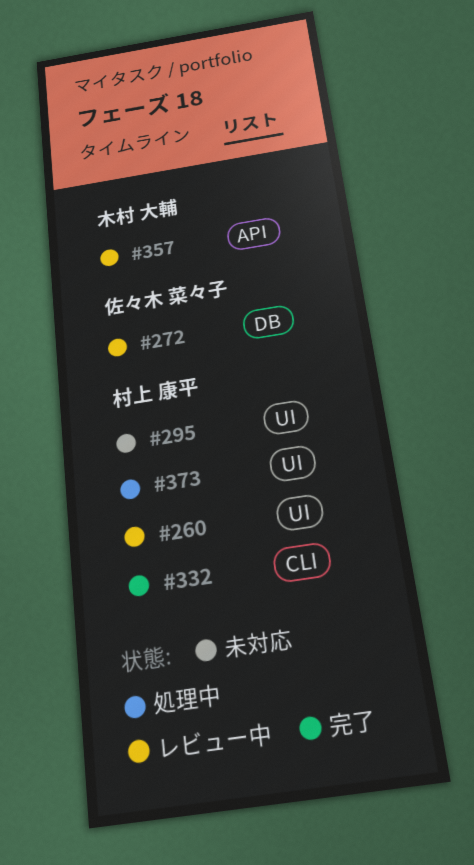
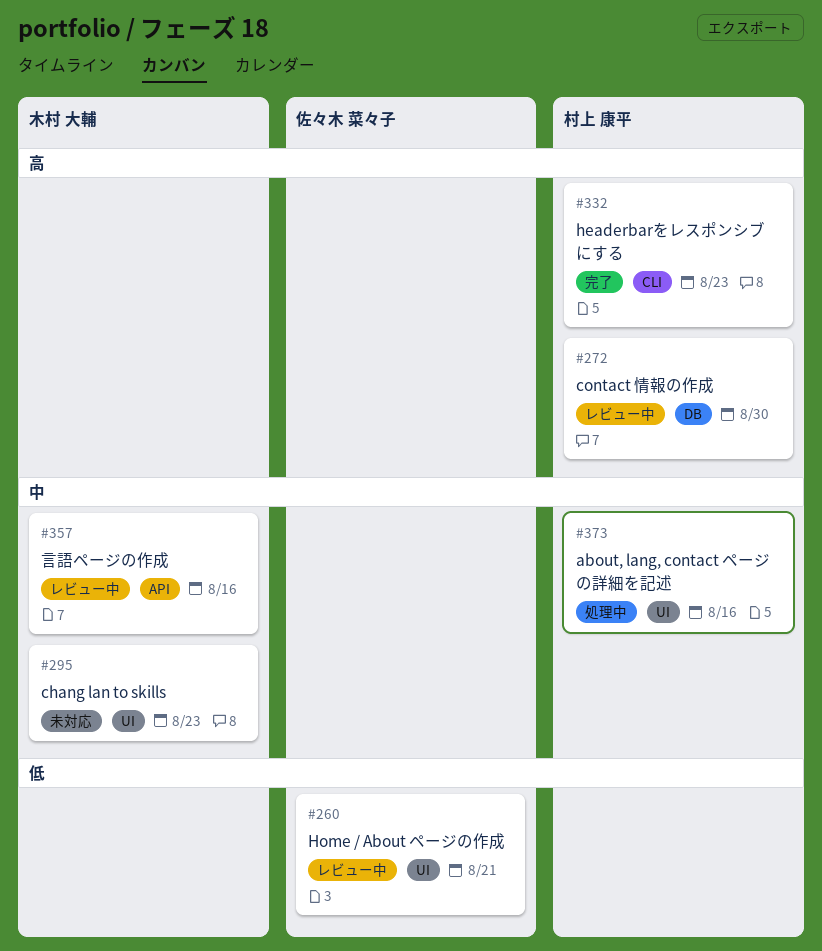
#260, owner: 村上 康平 -> 佐々木 菜々子
#272, owner: 佐々木 菜々子 -> 村上 康平
#295, owner: 村上 康平 -> 木村 大輔

